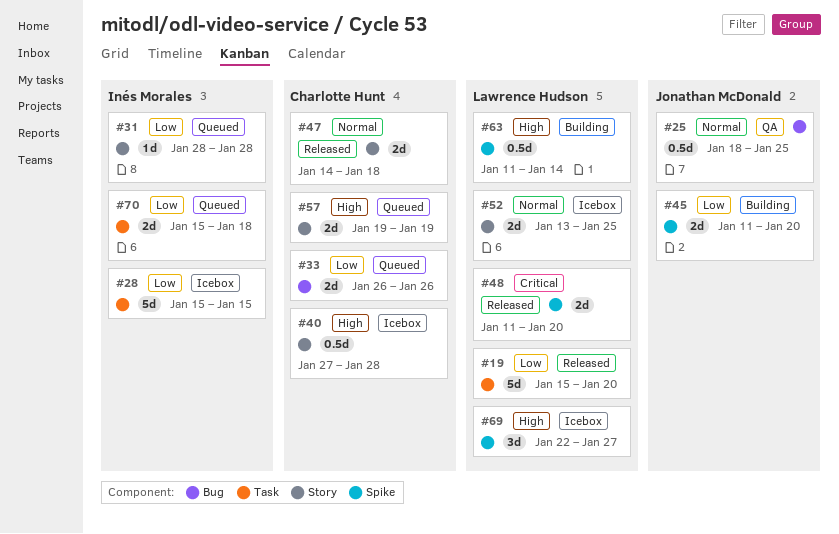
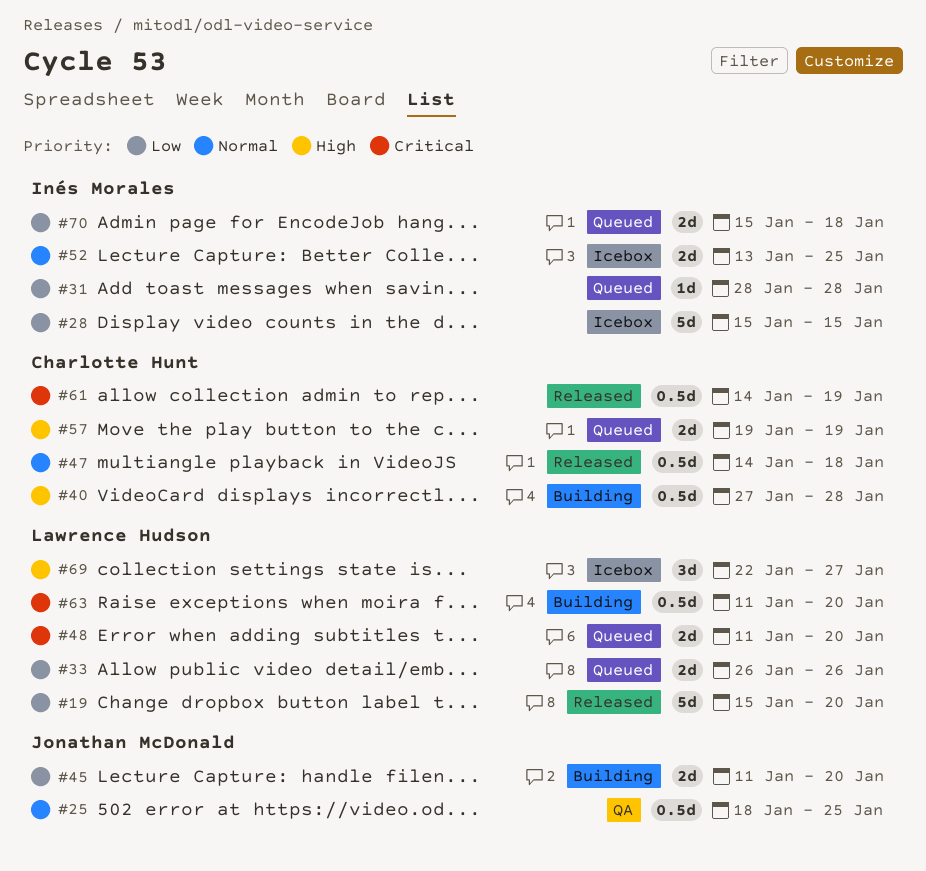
#33, owner: Charlotte Hunt -> Lawrence Hudson
#40, status: Icebox -> Building
#47, estimate: 2d -> 0.5d
#48, status: Released -> Queued
#52, owner: Lawrence Hudson -> Inés Morales
#61: none -> present
#63, priority: High -> Critical
#63, due: Jan 14 -> Jan 20

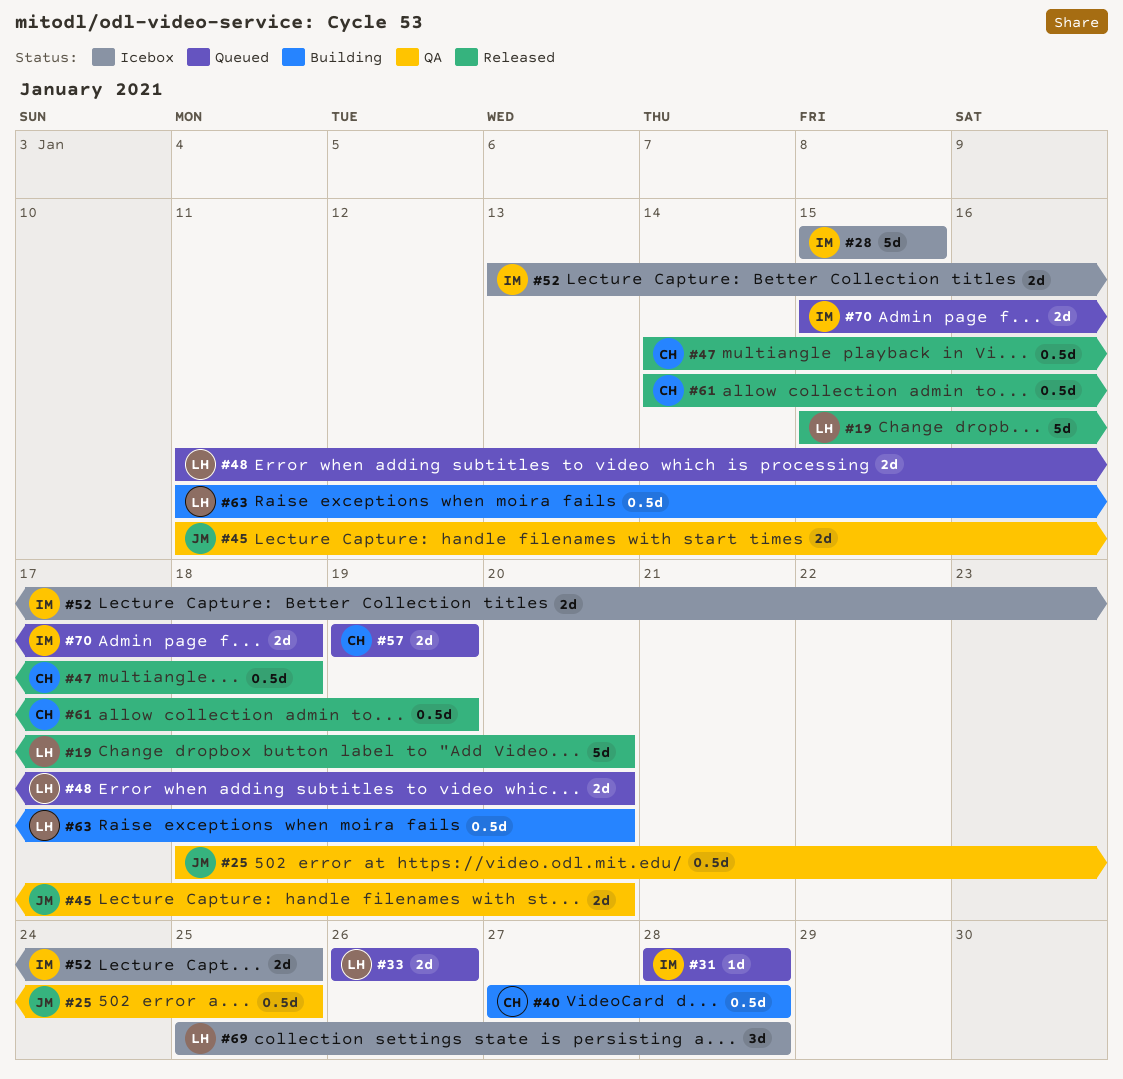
#45, status: Building -> QA
#69, start: Jan 22 -> Jan 25
#69, due: Jan 27 -> Jan 28

